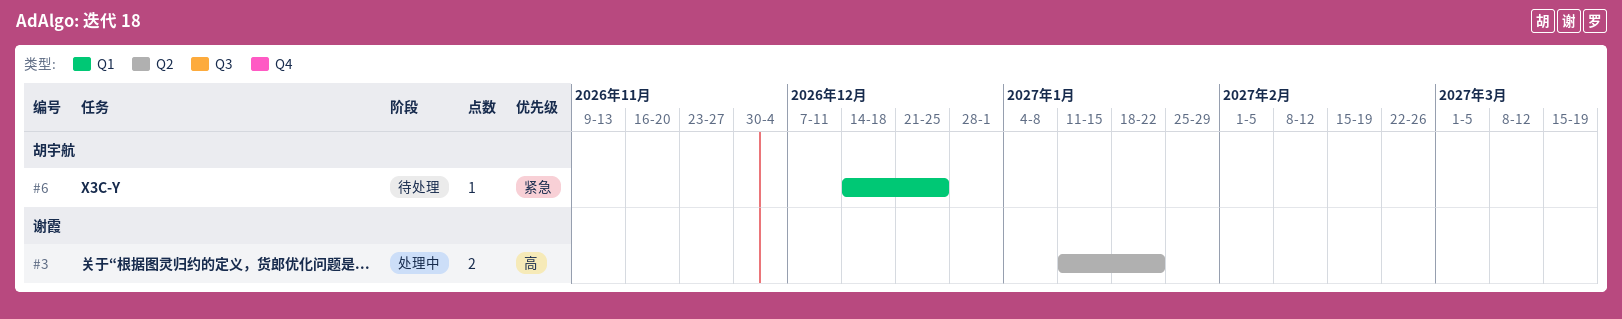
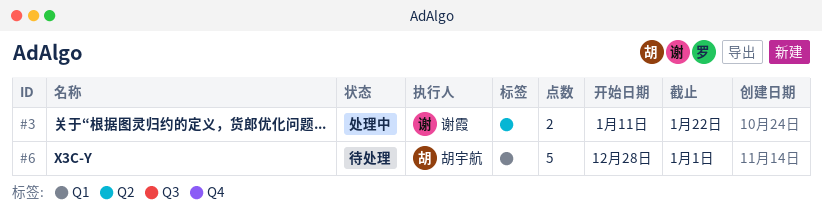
#6, estimate: 1 -> 5
#6, start: Dec 14 -> Dec 28
#6, due: Dec 25 -> Jan 1

